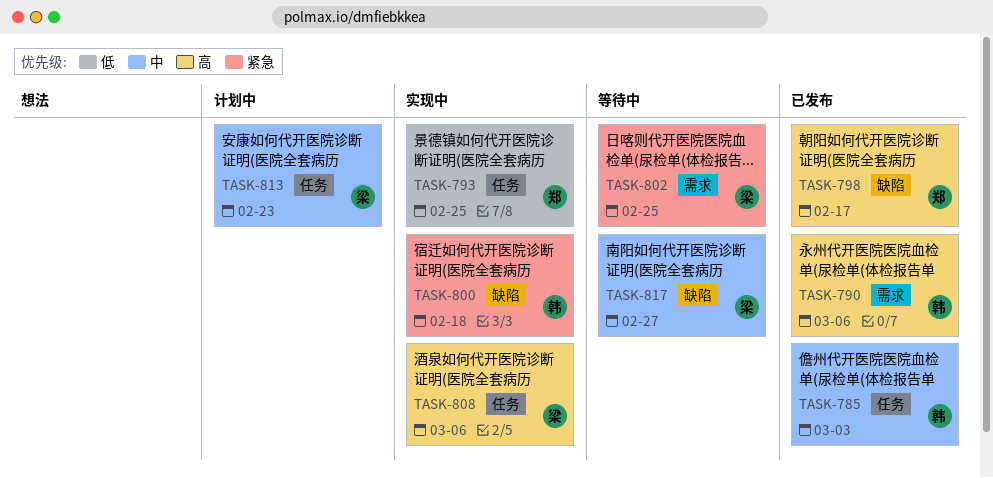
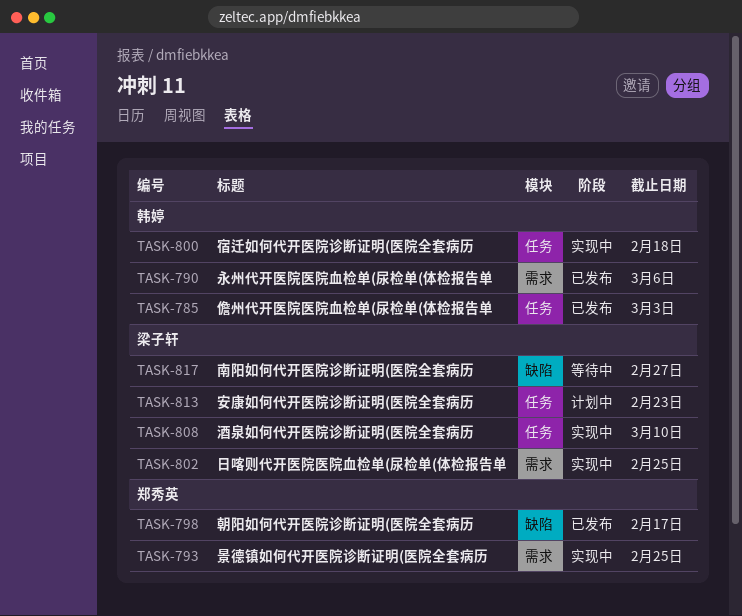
TASK-793, label: 任务 -> 需求
TASK-800, label: 缺陷 -> 任务
TASK-802, status: 等待中 -> 实现中
TASK-808, due: Mar 6 -> Mar 10

